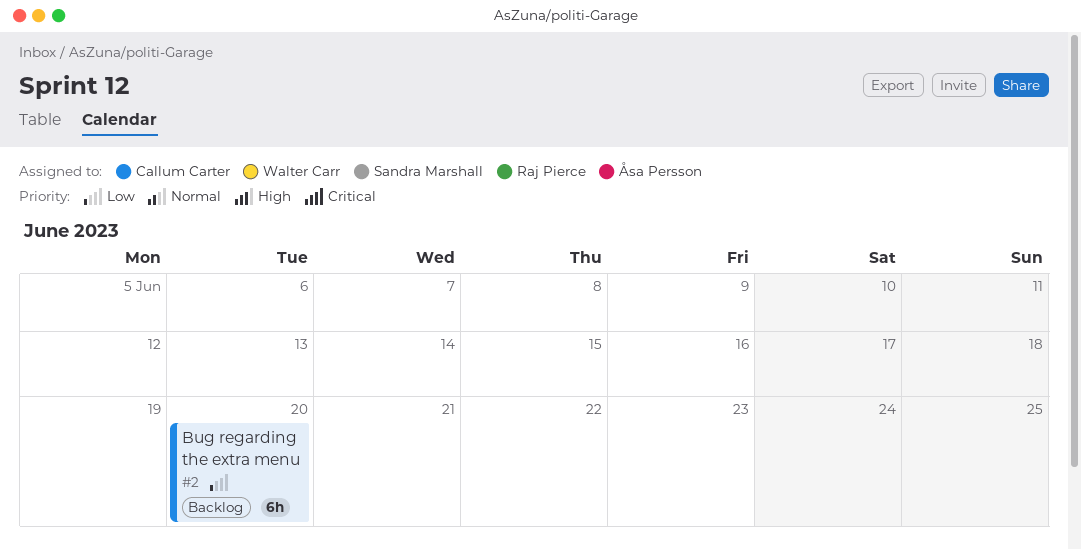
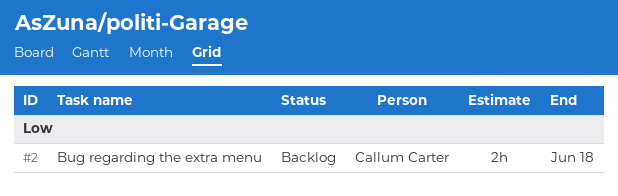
#2, estimate: 6h -> 2h
#2, due: Jun 20 -> Jun 18

